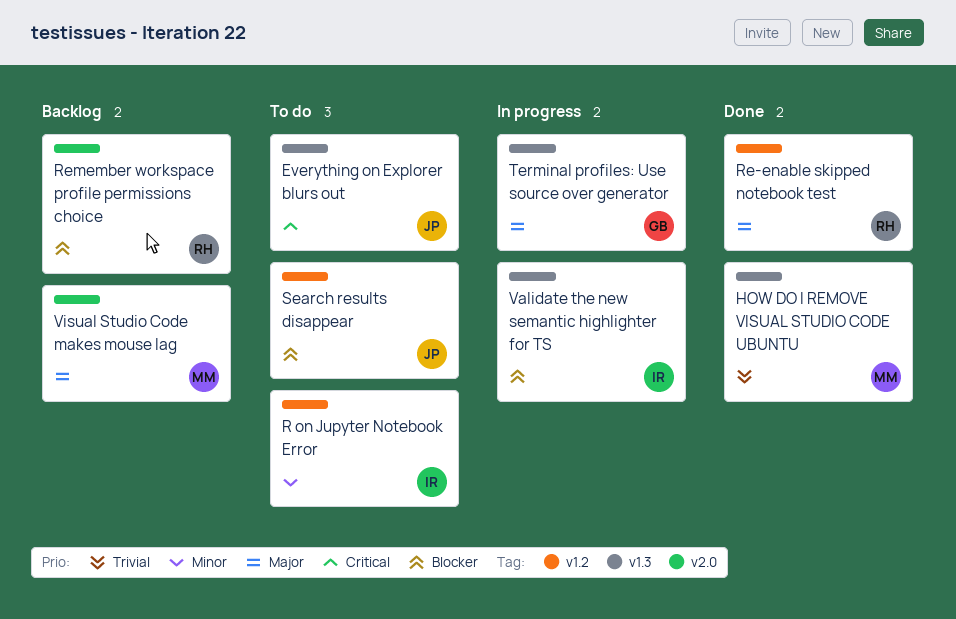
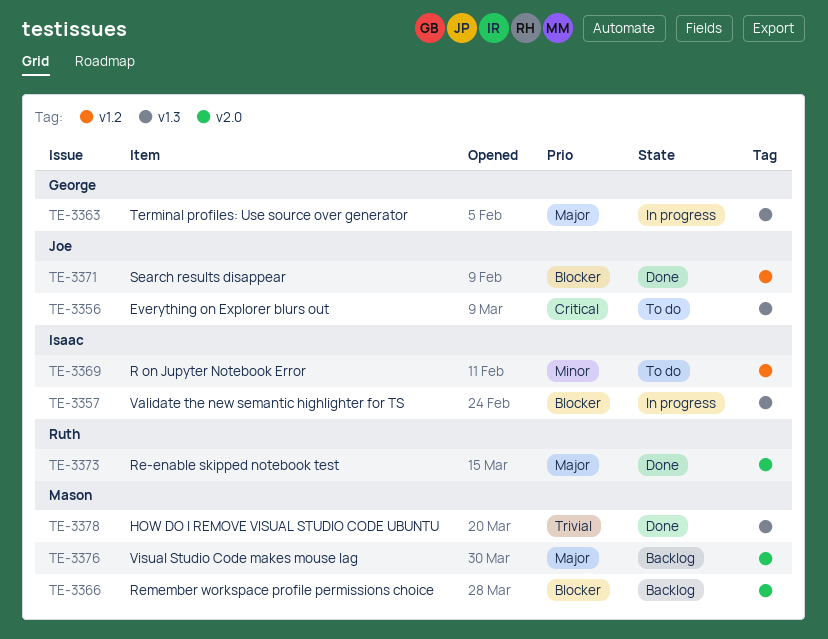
Re-enable skipped notebook test, label: v1.2 -> v2.0
Remember workspace profile permissions choice, owner: Ruth -> Mason
Search results disappear, status: To do -> Done

